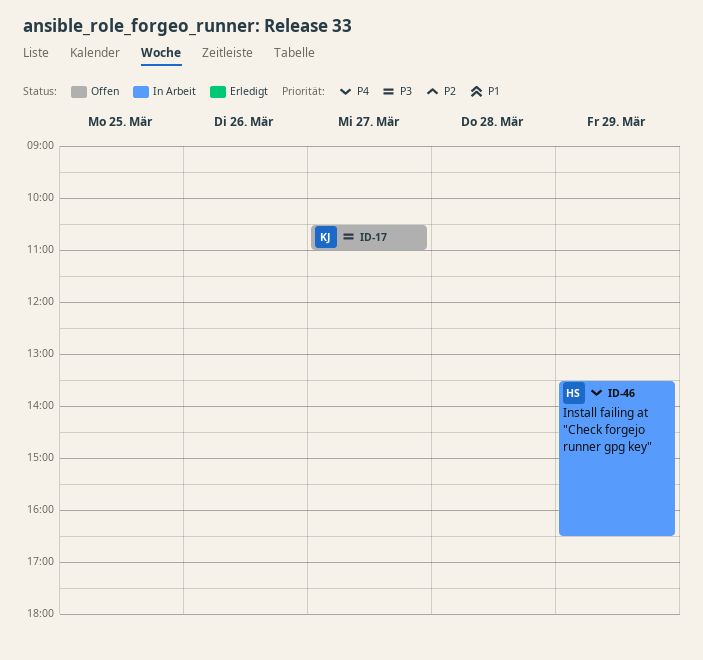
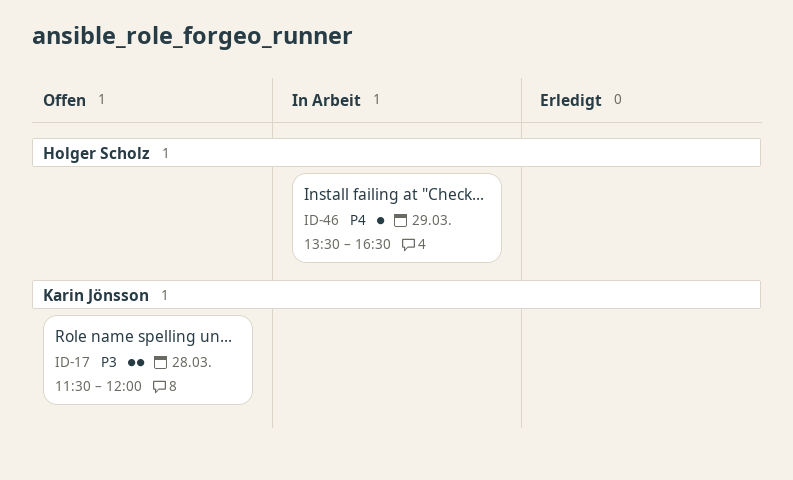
ID-17, day: Mar 27 -> Mar 28
ID-17, begins: 10:30 -> 11:30
ID-17, ends: 11:00 -> 12:00

